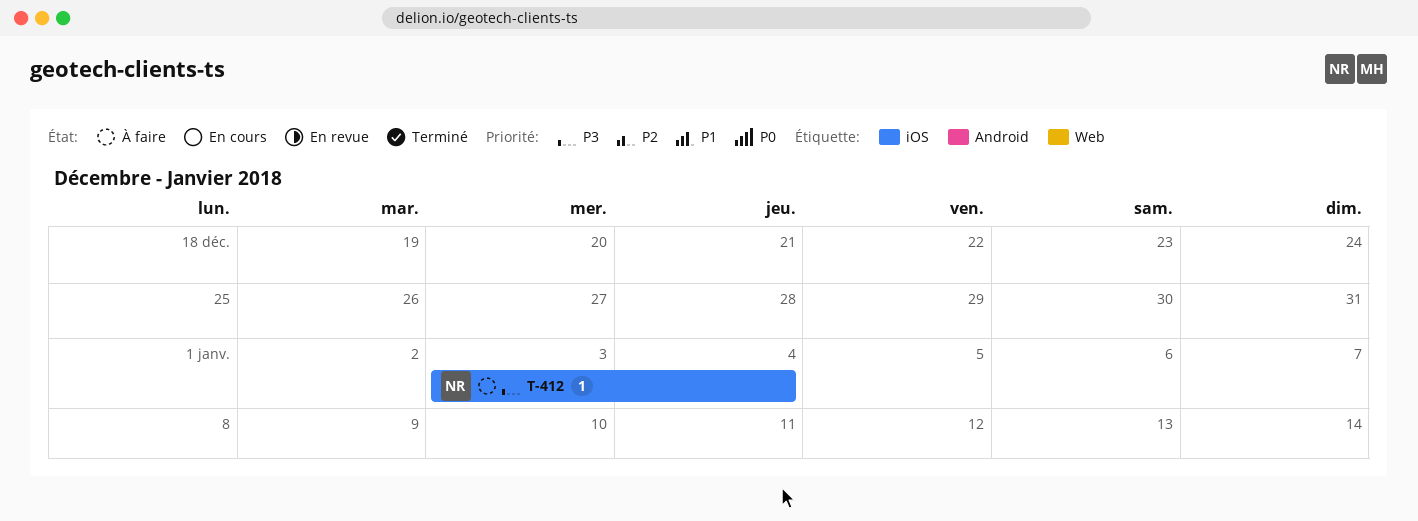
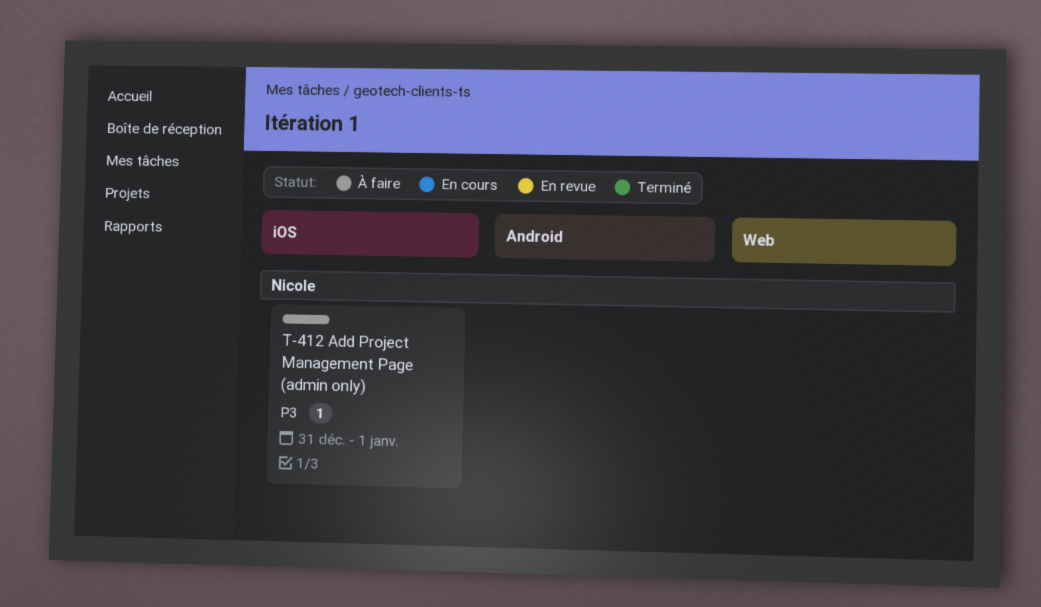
T-412, start: Jan 3 -> Dec 31
T-412, due: Jan 4 -> Jan 1

